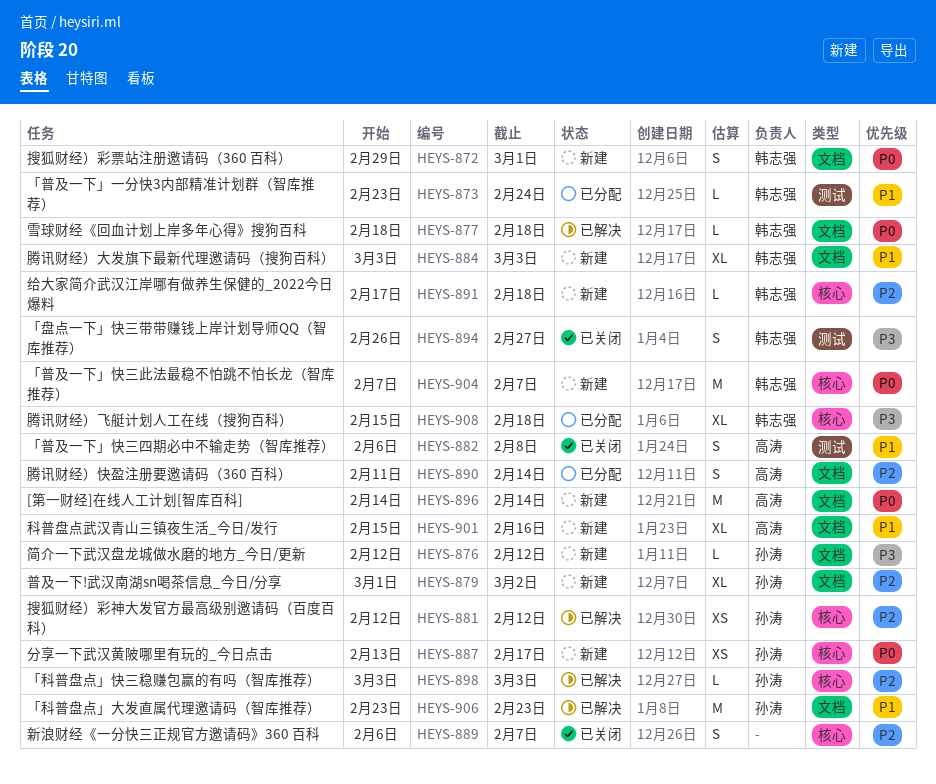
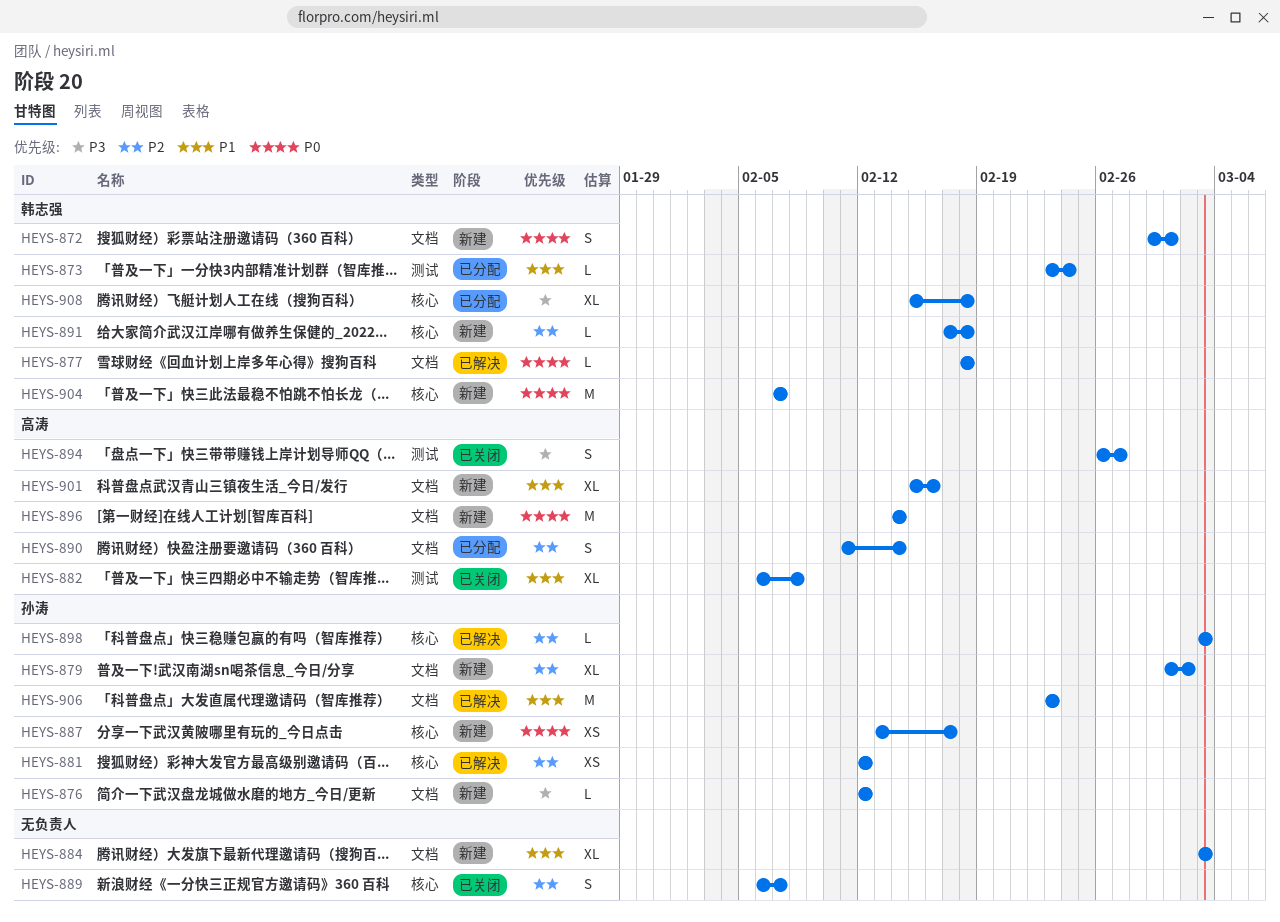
HEYS-882, estimate: S -> XL
HEYS-884, owner: 韩志强 -> none
HEYS-894, owner: 韩志强 -> 高涛

